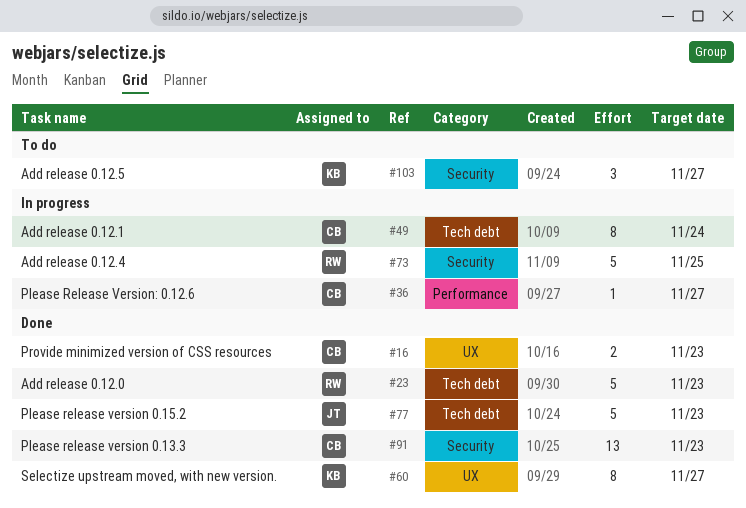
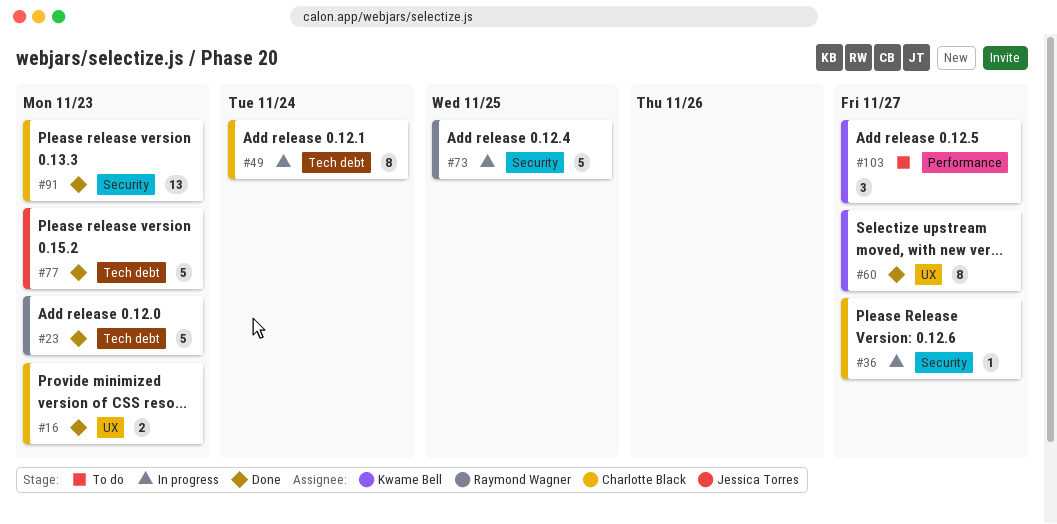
#36, label: Performance -> Security
#103, label: Security -> Performance

